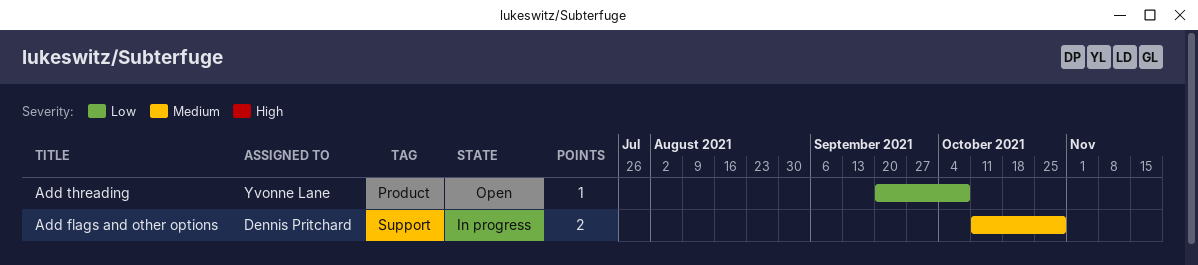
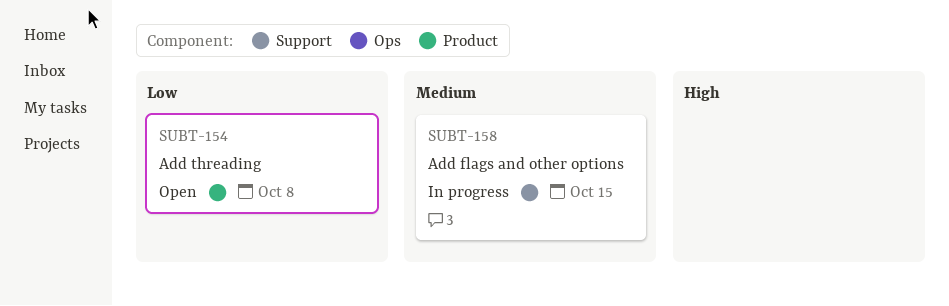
Add flags and other options, due: Oct 29 -> Oct 15

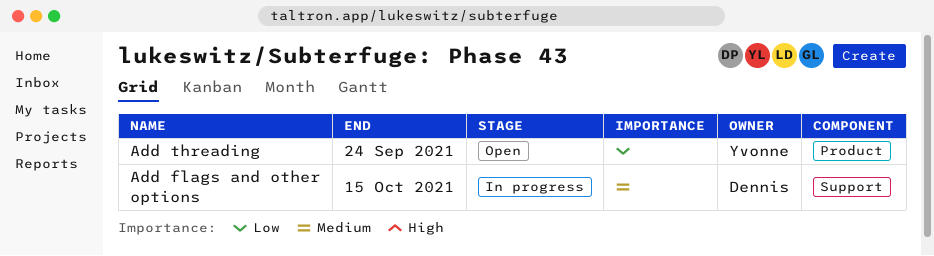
Add threading, due: Oct 8 -> Sep 24

